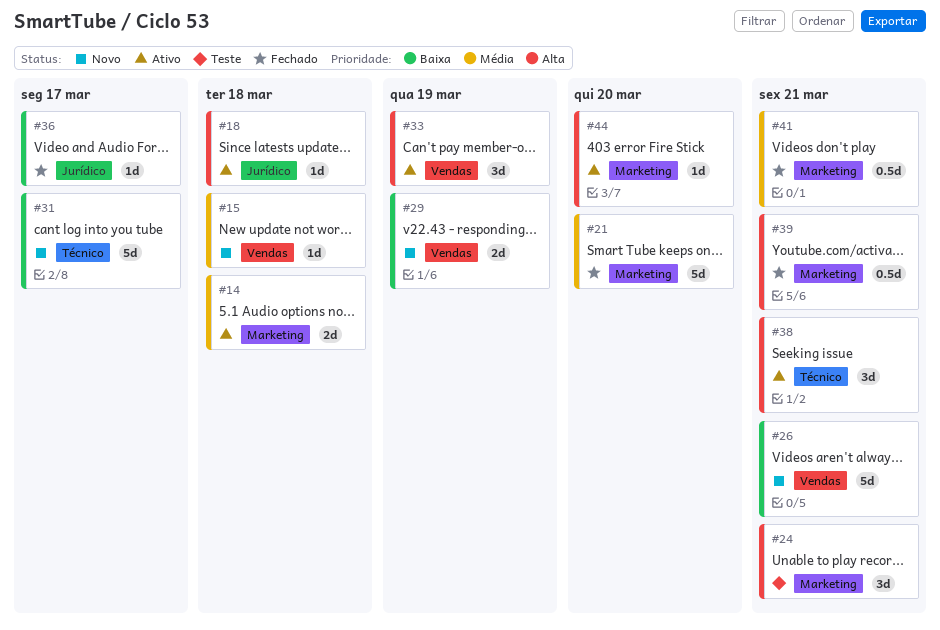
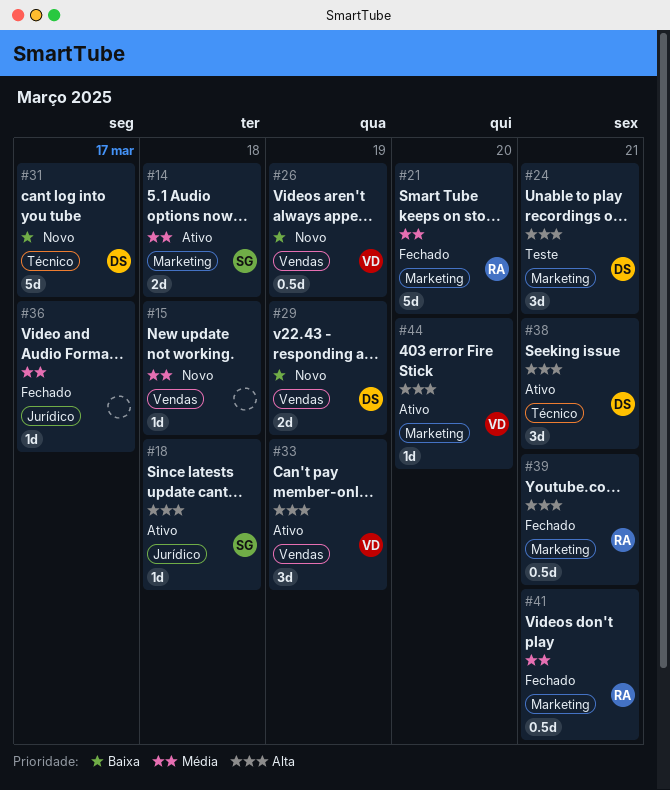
#26, estimate: 5d -> 0.5d
#26, due: Mar 21 -> Mar 19
#36, priority: Baixa -> Média

